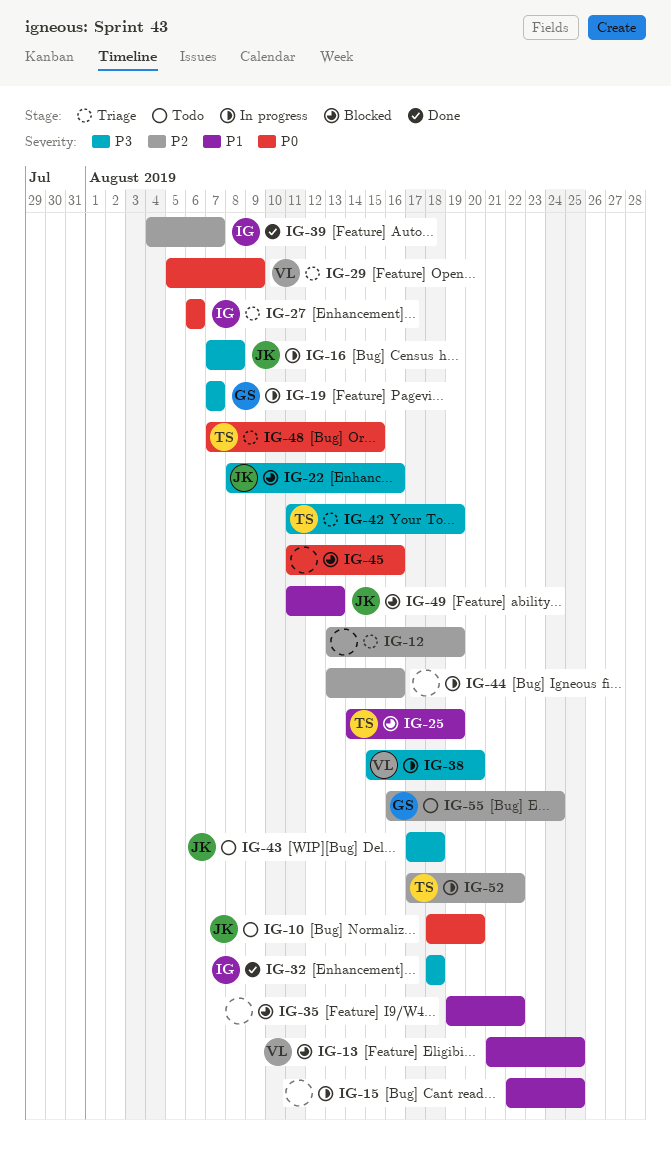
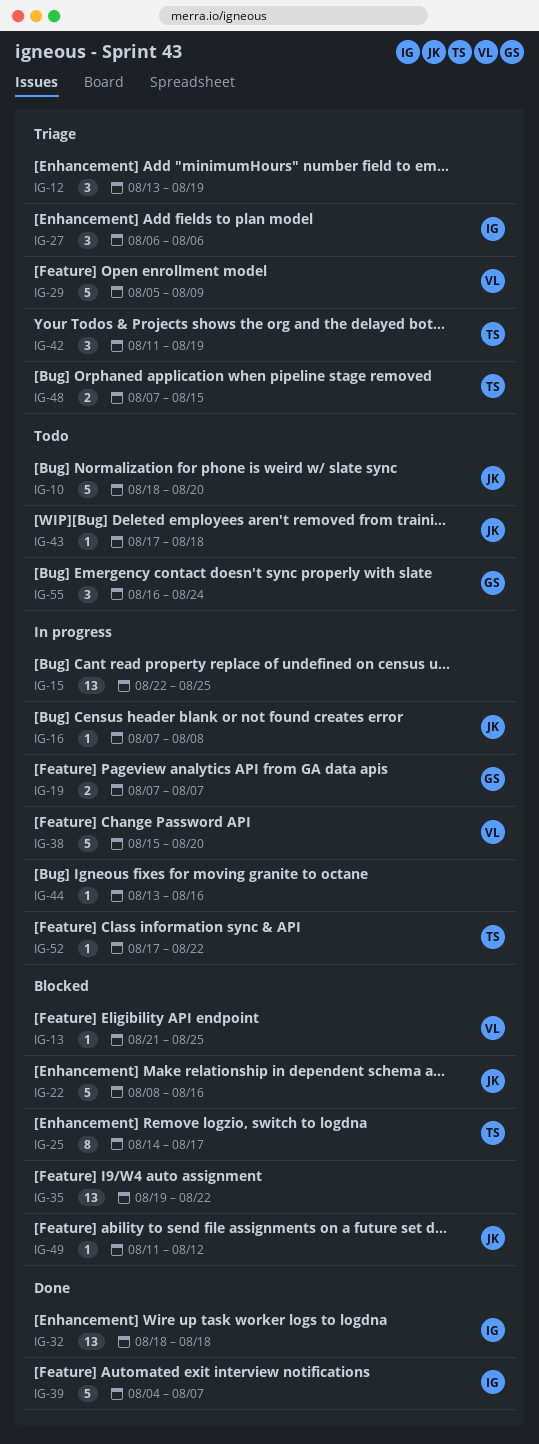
IG-25, due: Aug 19 -> Aug 17
IG-45: present -> none
IG-49, due: Aug 13 -> Aug 12

